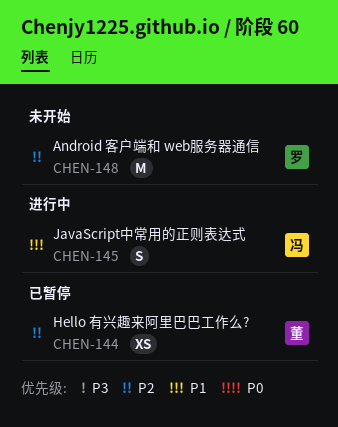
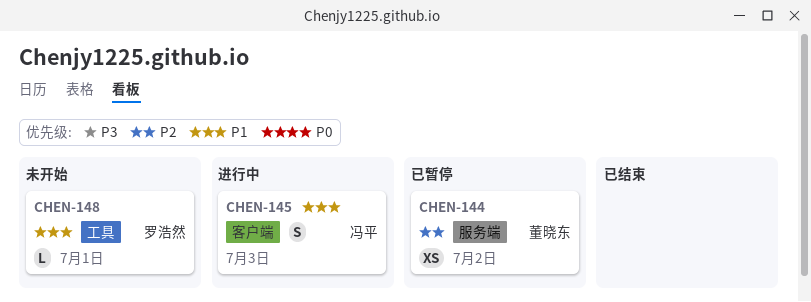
CHEN-148, priority: P2 -> P1
CHEN-148, estimate: M -> L

